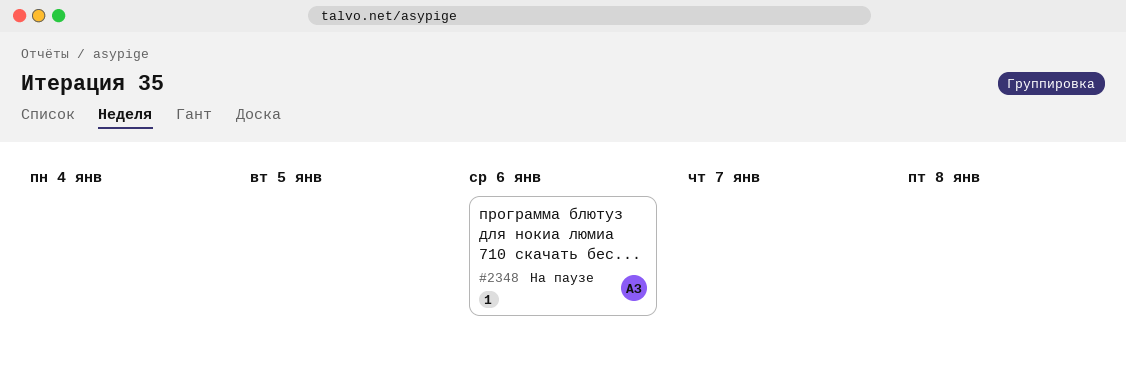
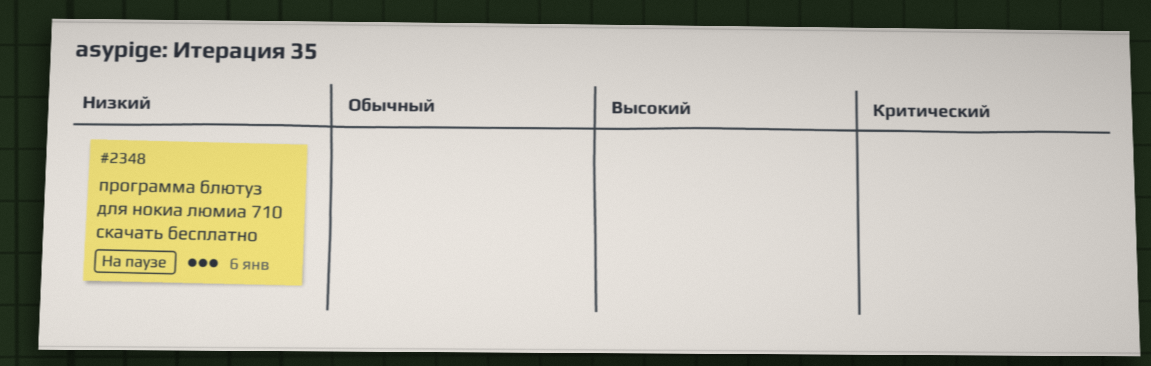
#2348, estimate: 1 -> 3

